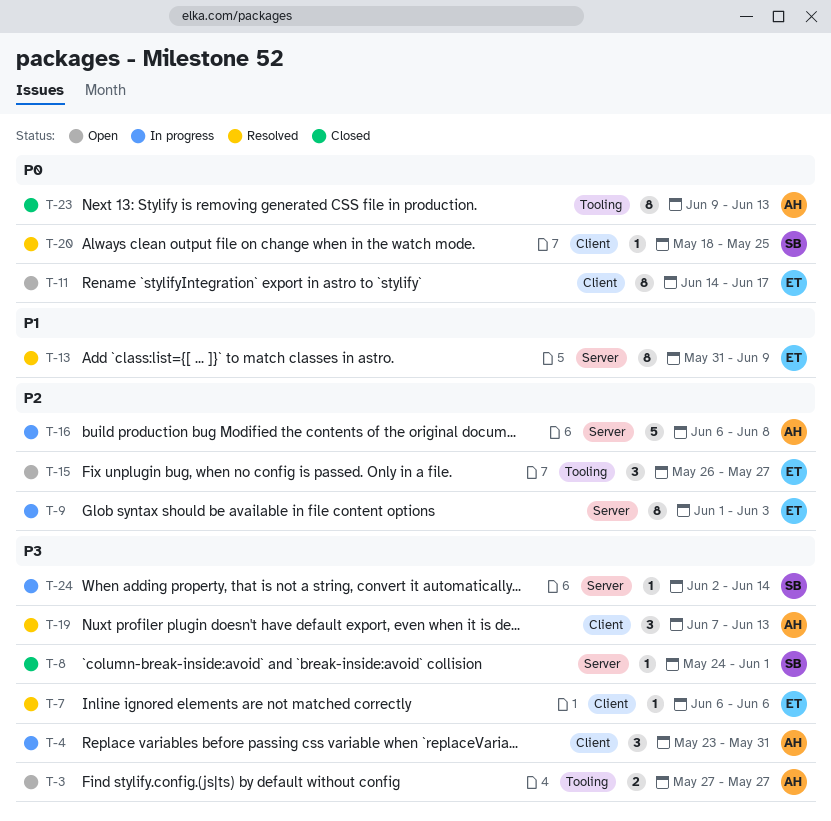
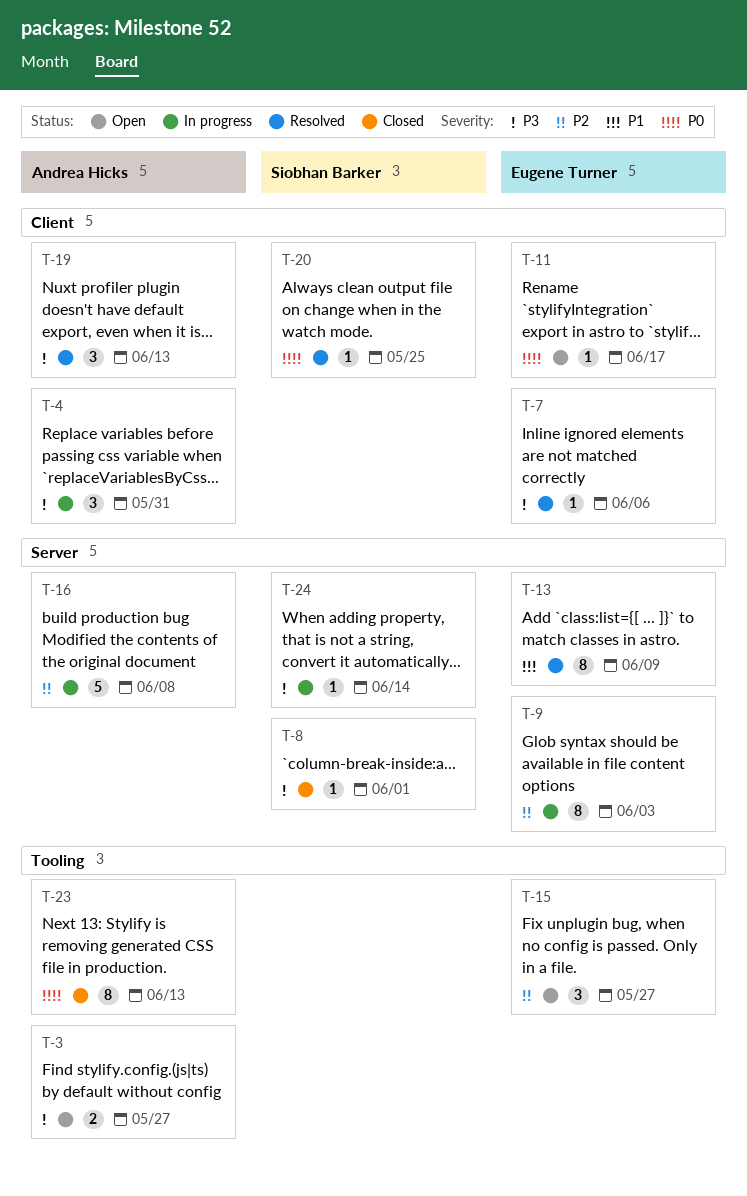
T-11, estimate: 8 -> 1

